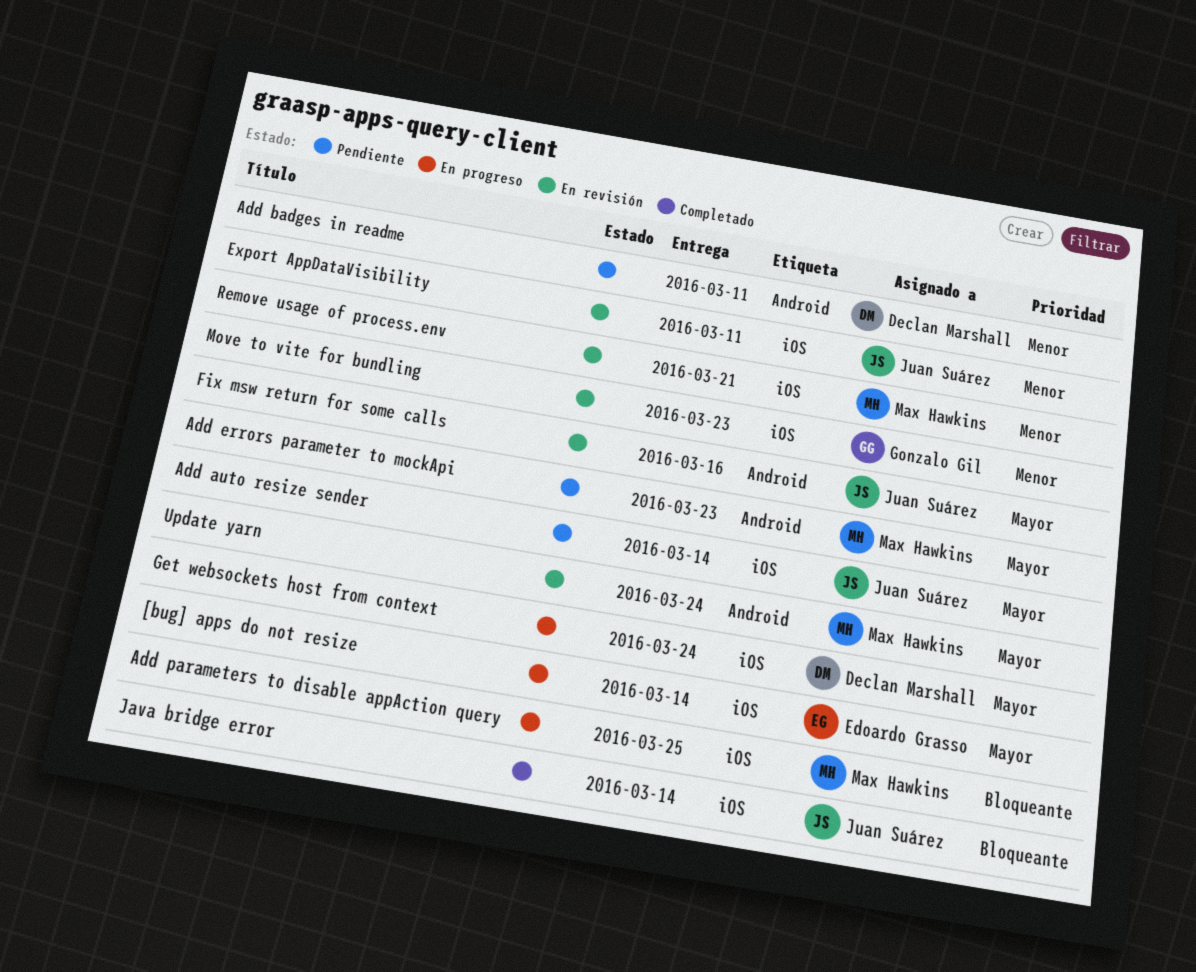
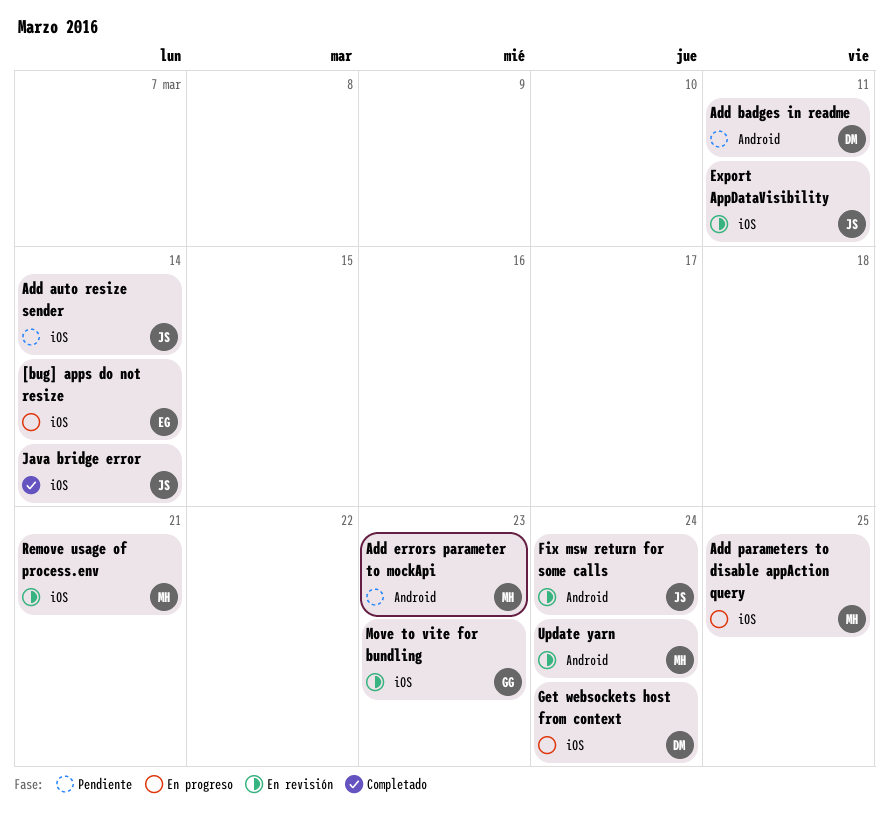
Fix msw return for some calls, due: Mar 16 -> Mar 24

